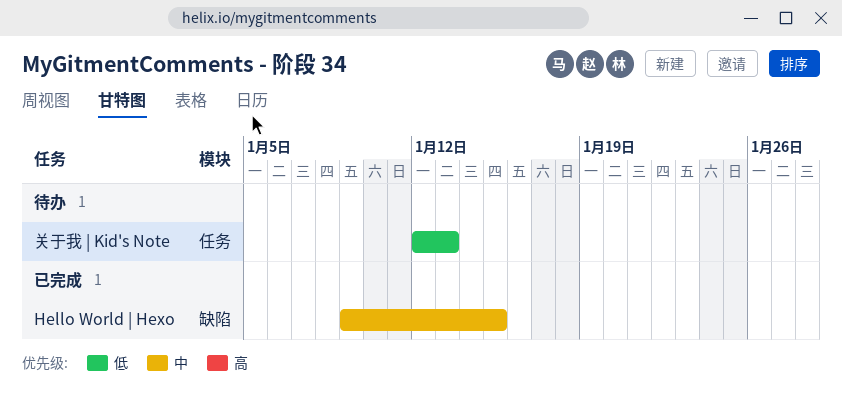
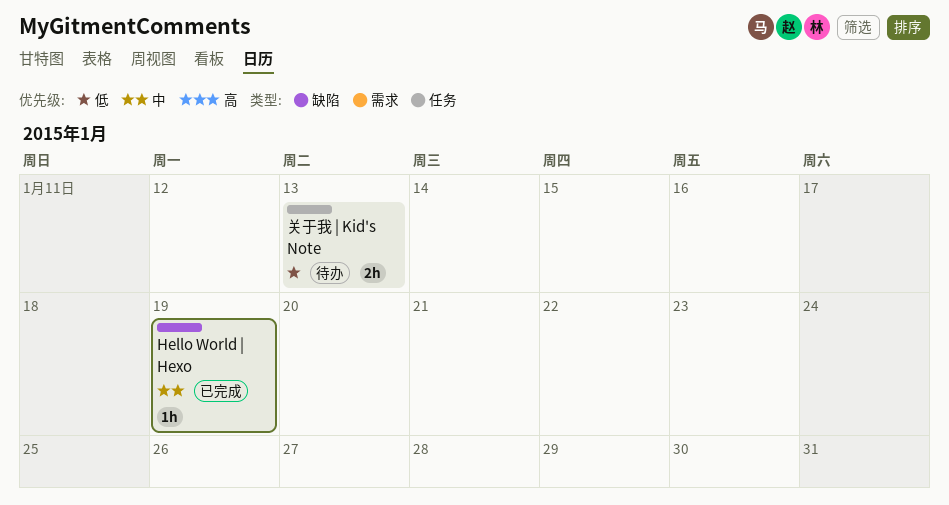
Hello World | Hexo, due: Jan 15 -> Jan 19

